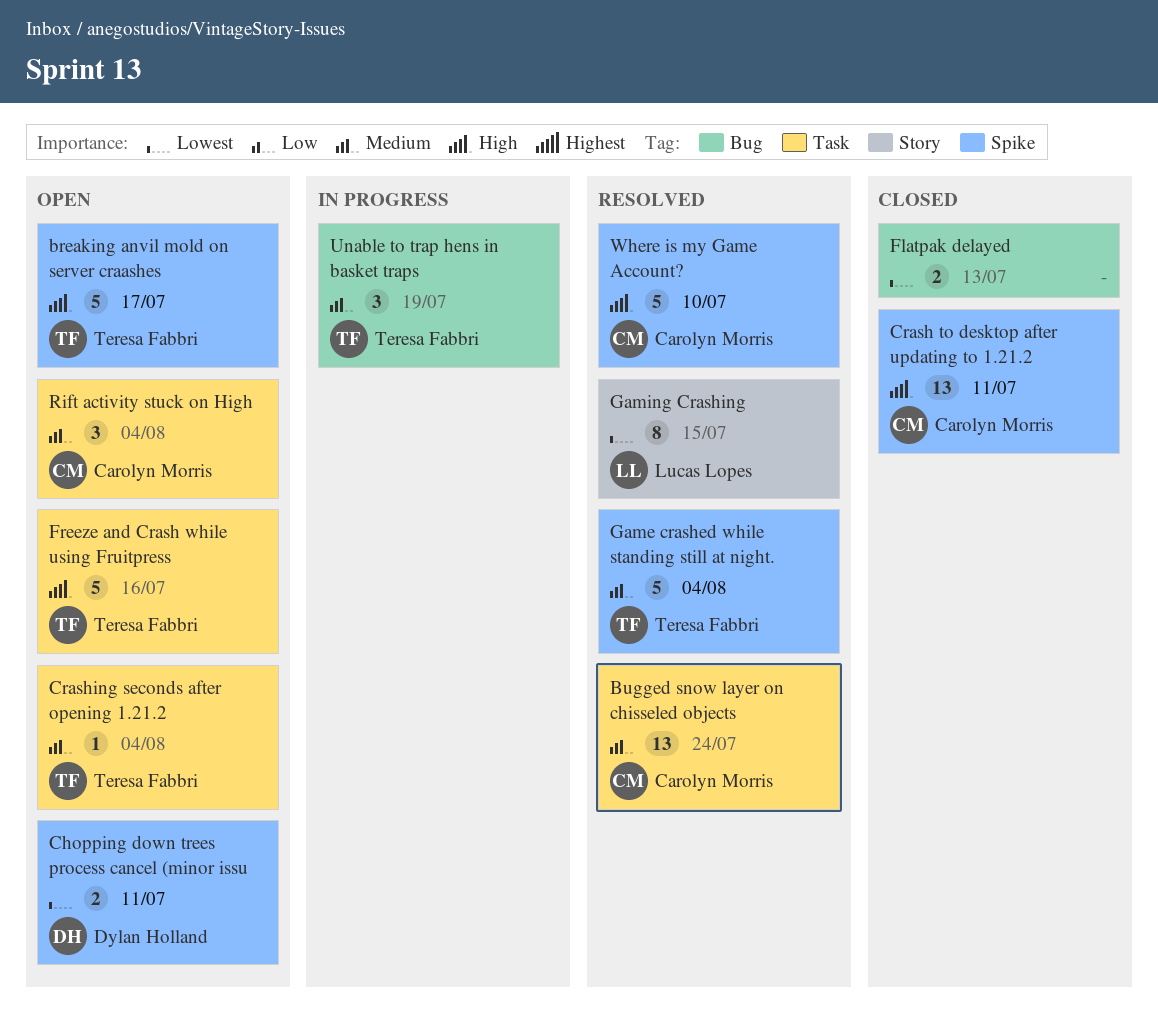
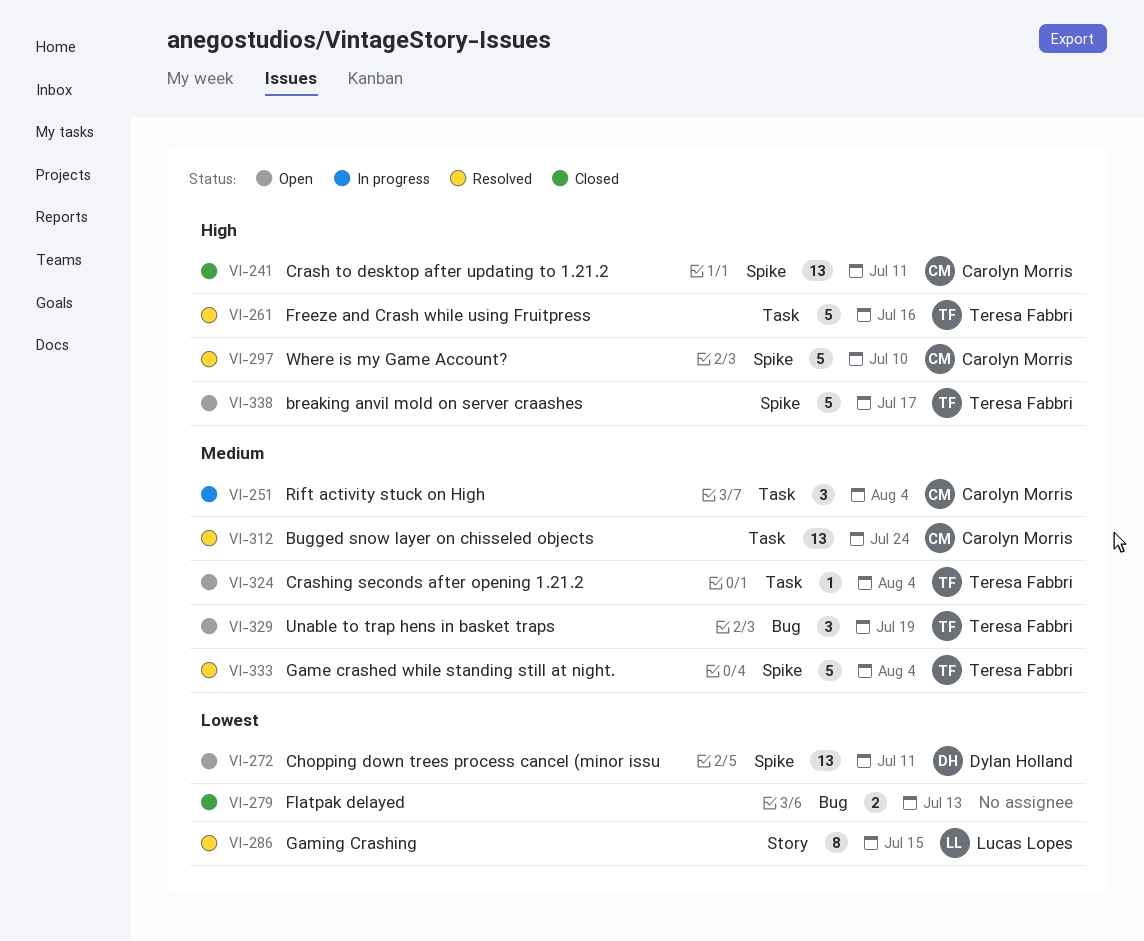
Chopping down trees process cancel (minor issu, estimate: 2 -> 13
Freeze and Crash while using Fruitpress, status: Open -> Resolved
Rift activity stuck on High, status: Open -> In progress
Unable to trap hens in basket traps, status: In progress -> Open

